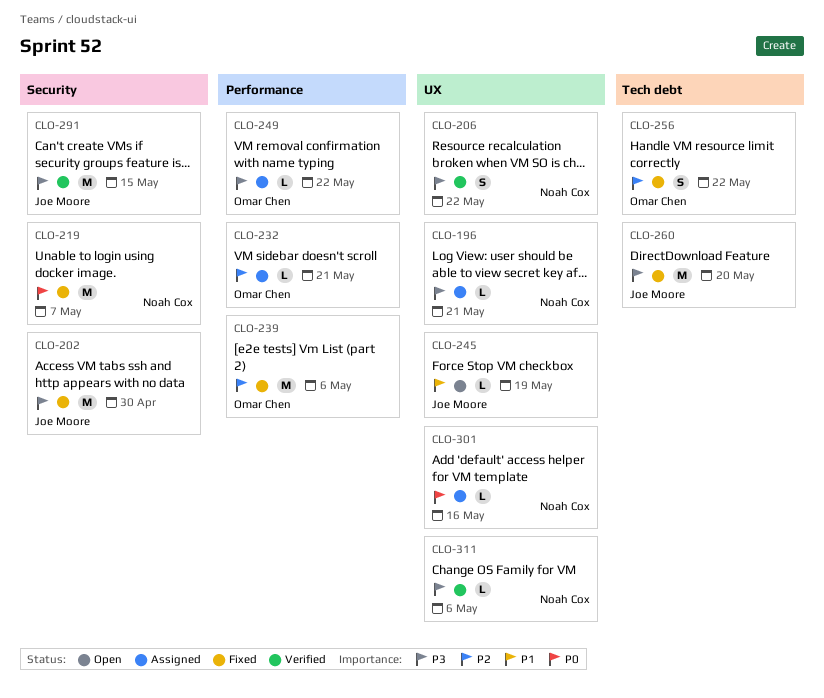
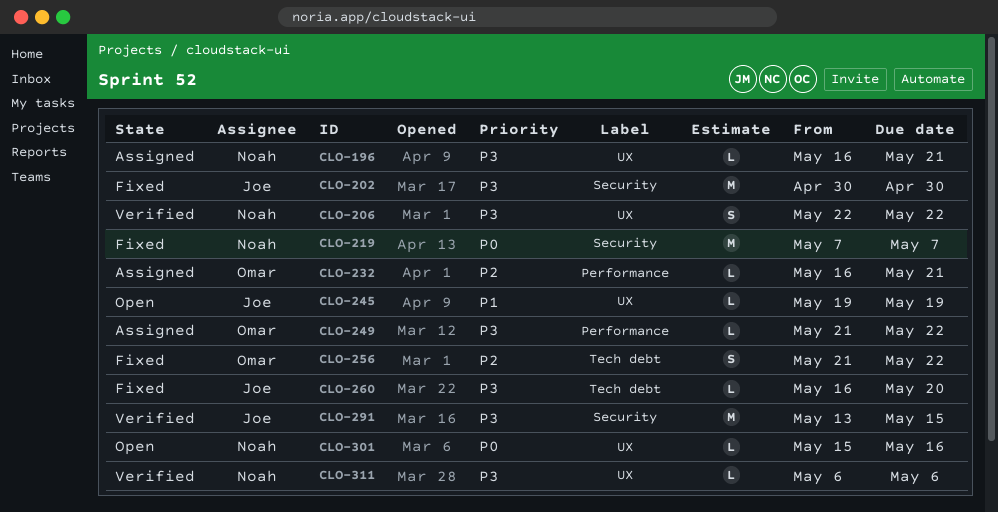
CLO-239: present -> none
CLO-260, estimate: M -> L
CLO-301, status: Assigned -> Open

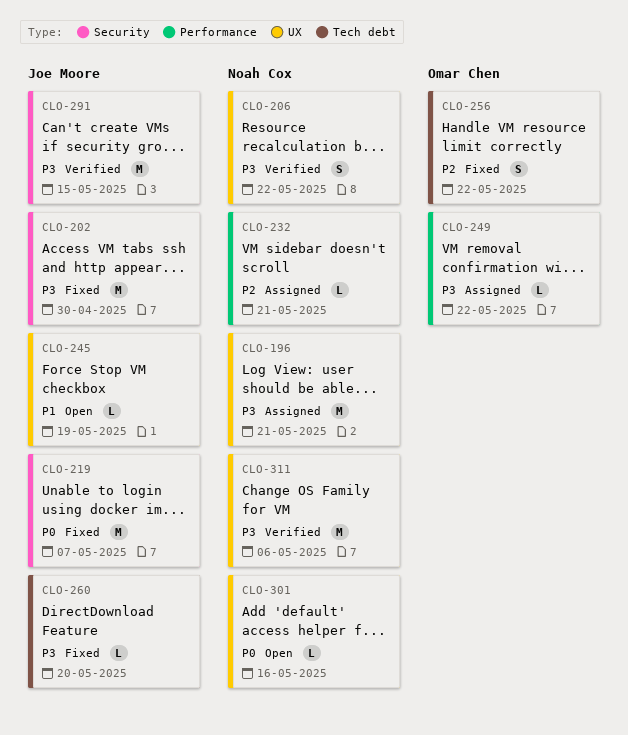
CLO-196, estimate: L -> M
CLO-219, owner: Noah Cox -> Joe Moore
CLO-232, owner: Omar Chen -> Noah Cox
CLO-311, estimate: L -> M

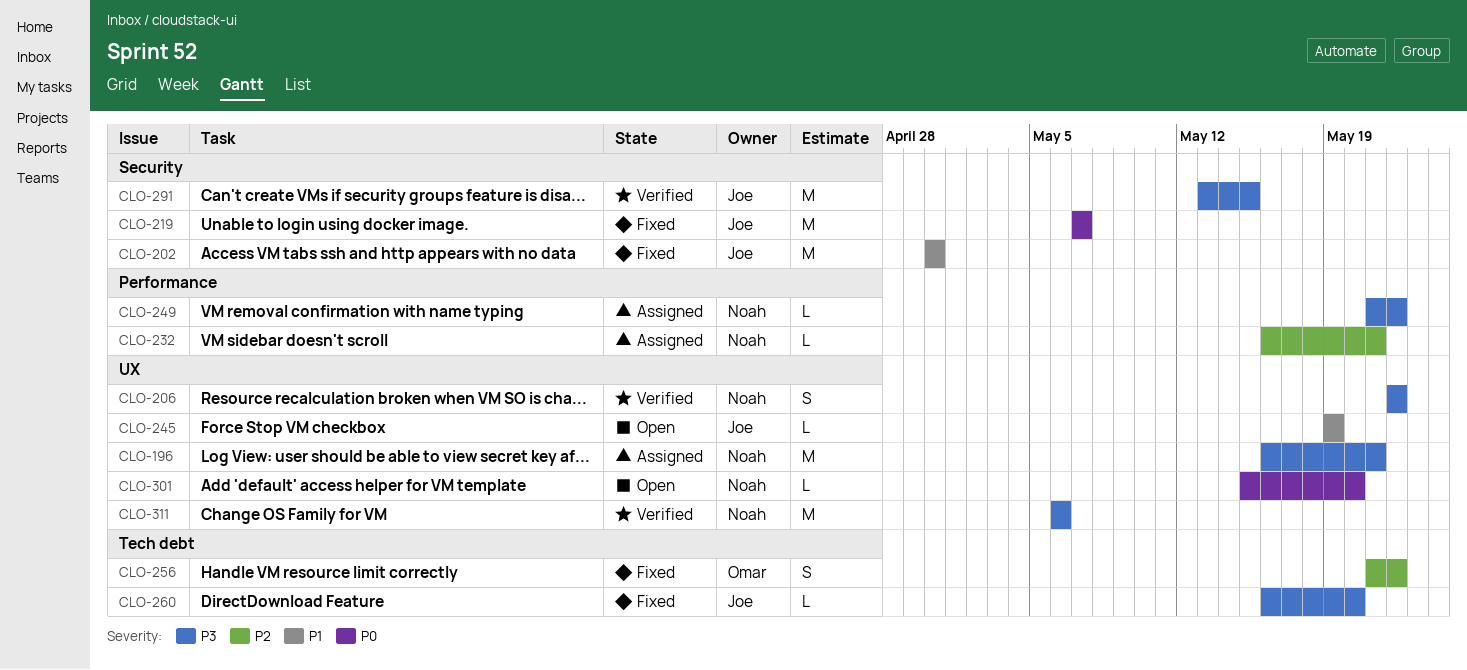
CLO-202, priority: P3 -> P1
CLO-249, owner: Omar Chen -> Noah Cox
CLO-301, due: May 16 -> May 20

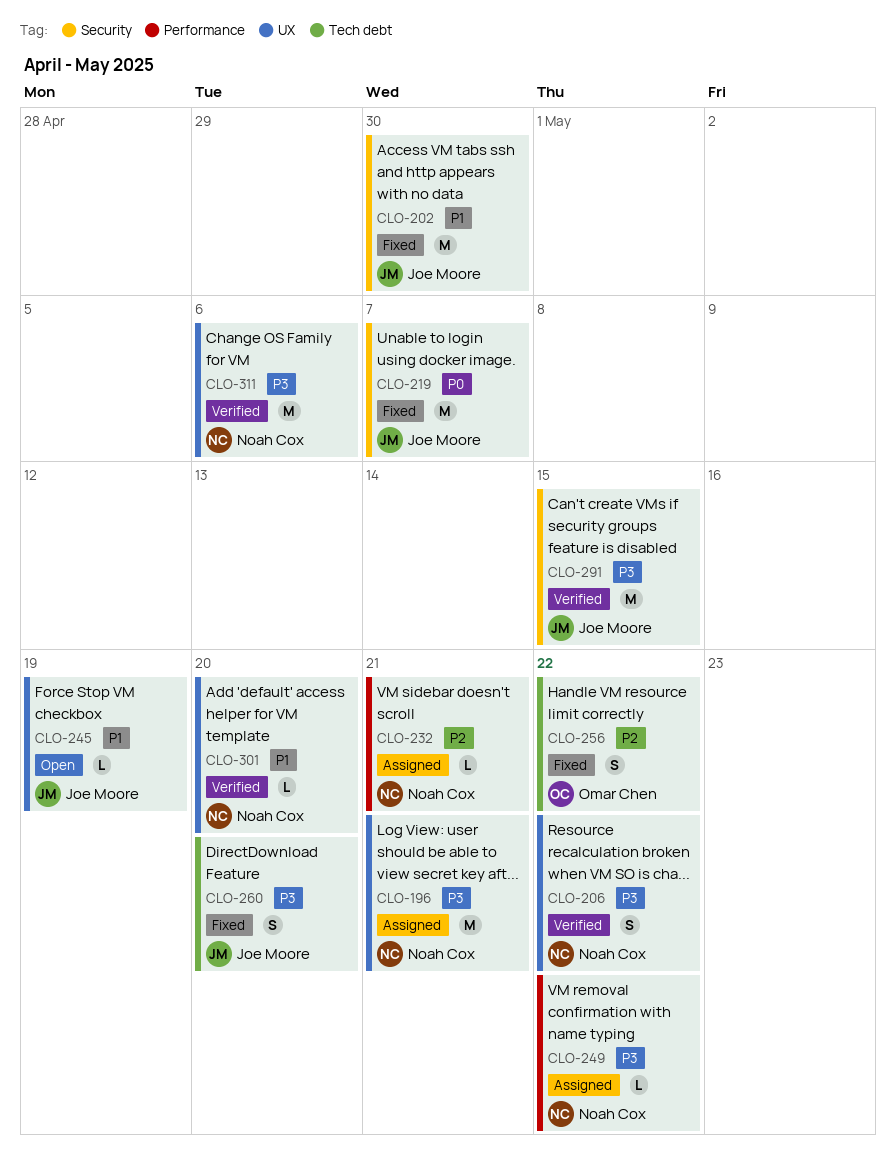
CLO-260, estimate: L -> S
CLO-301, status: Open -> Verified
CLO-301, priority: P0 -> P1

